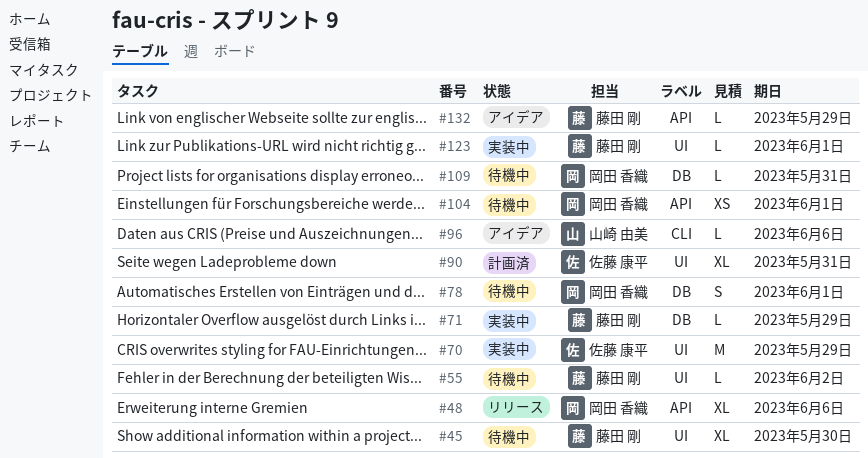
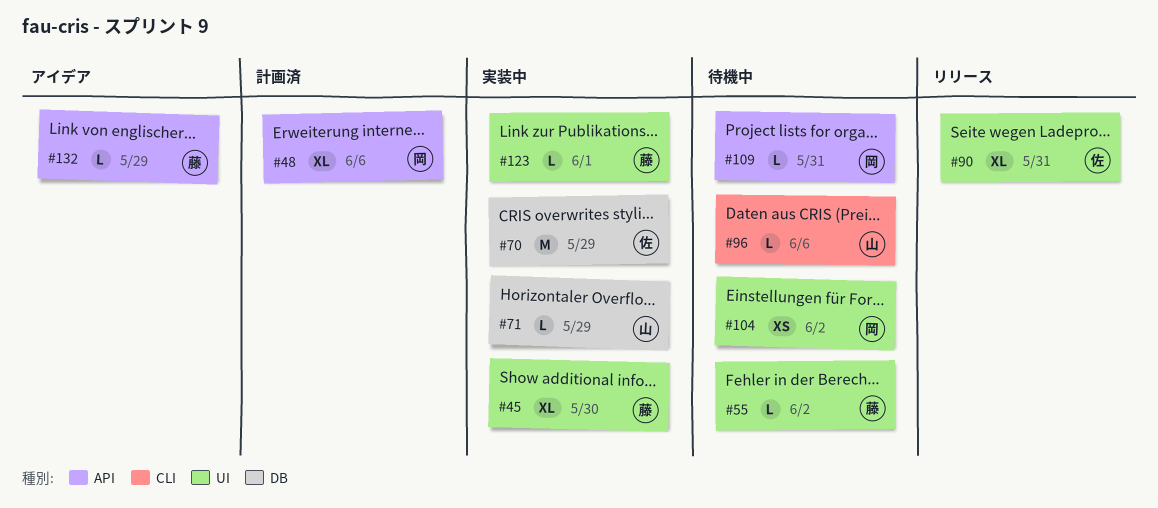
#45, status: 待機中 -> 実装中
#48, status: リリース -> 計画済
#70, label: UI -> DB
#71, owner: 藤田 剛 -> 山崎 由美
#78: present -> none
#90, status: 計画済 -> リリース
#96, status: アイデア -> 待機中
#104, label: API -> UI
#104, due: Jun 1 -> Jun 2
#109, label: DB -> API

